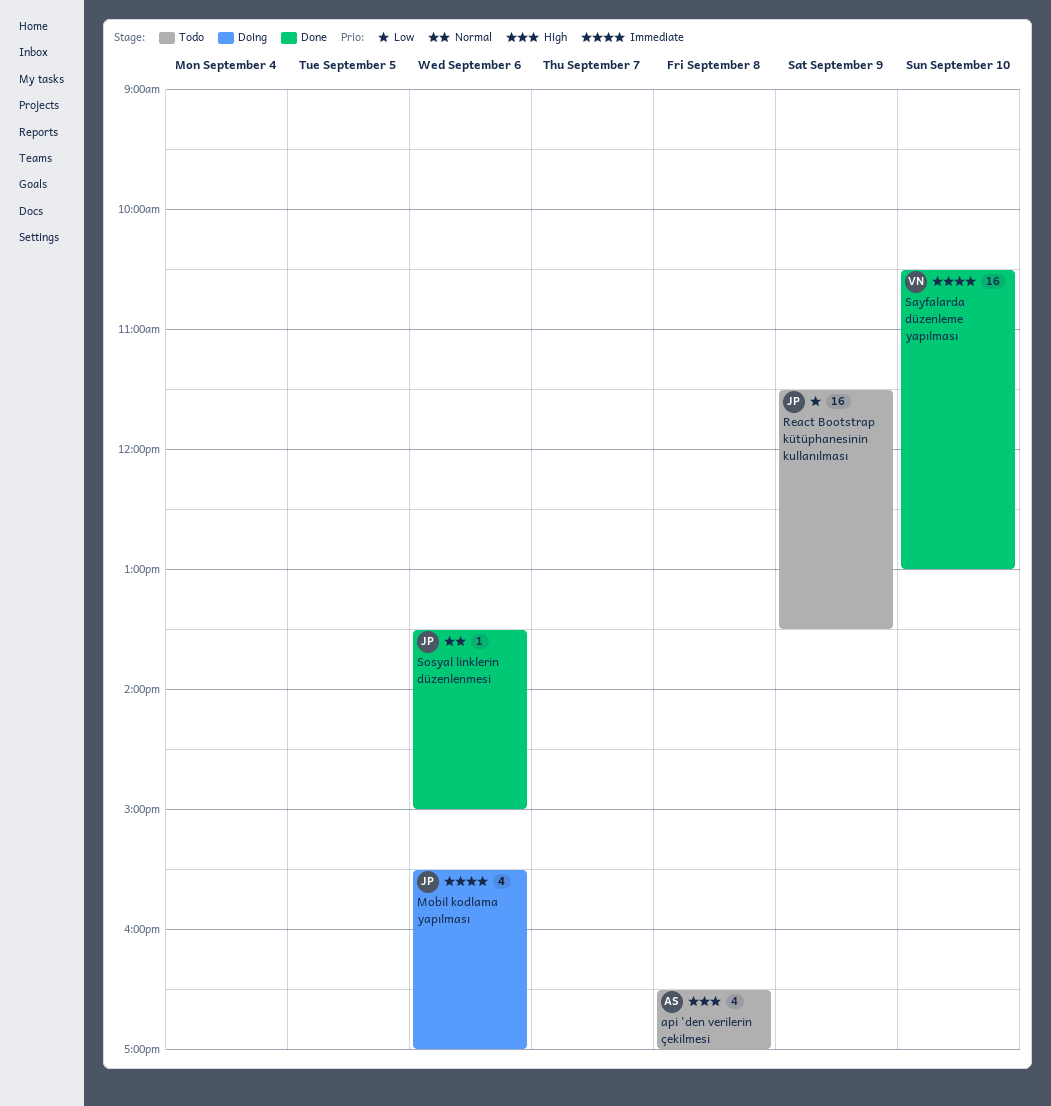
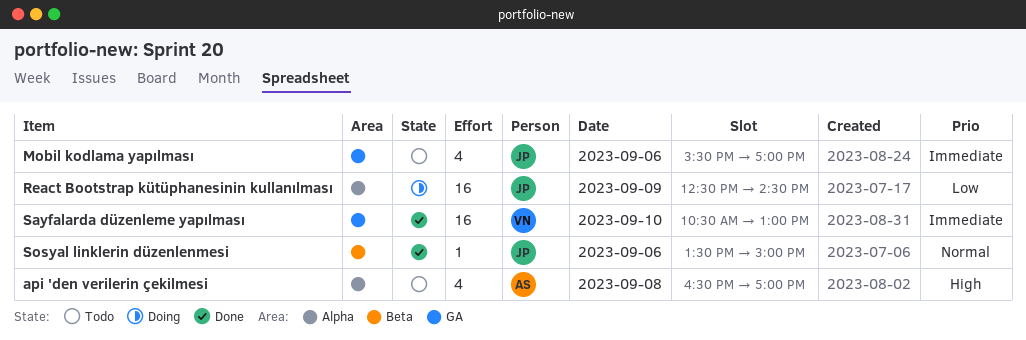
Mobil kodlama yapılması, status: Doing -> Todo
React Bootstrap kütüphanesinin kullanılması, status: Todo -> Doing
React Bootstrap kütüphanesinin kullanılması, begins: 11:30 -> 12:30
React Bootstrap kütüphanesinin kullanılması, ends: 13:30 -> 14:30

